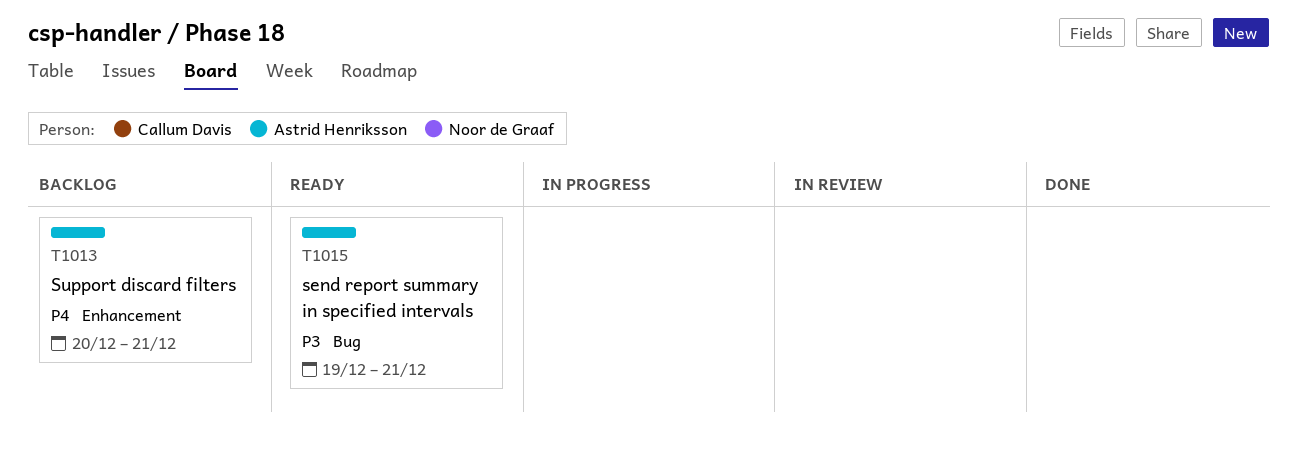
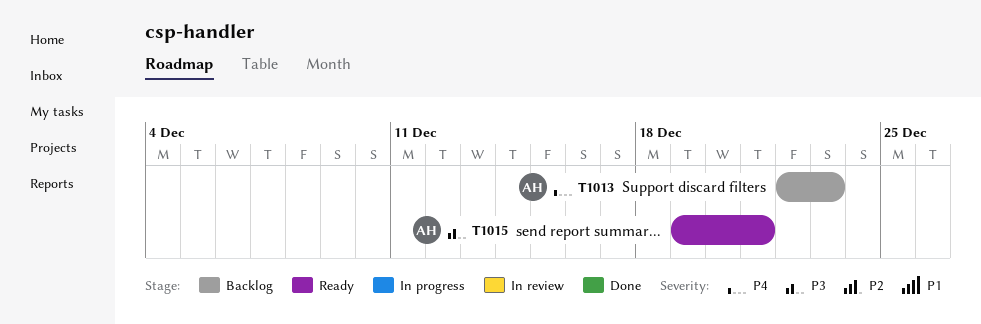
T1013, start: Dec 20 -> Dec 22
T1013, due: Dec 21 -> Dec 23

